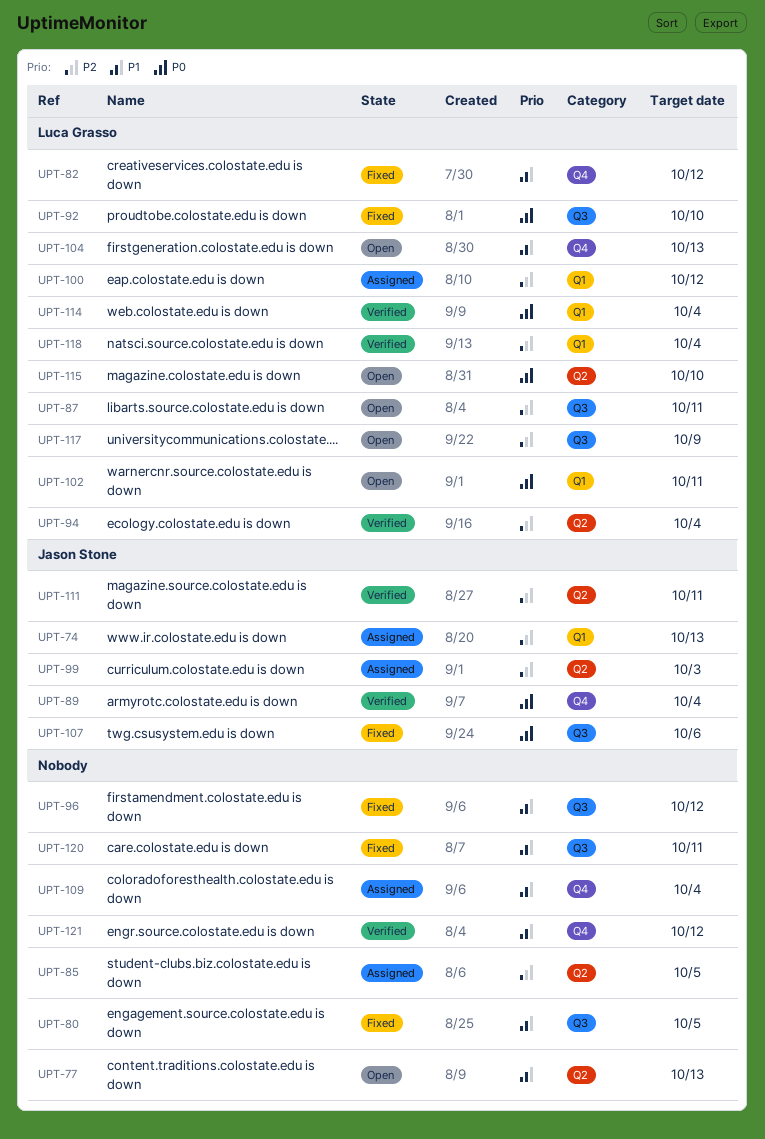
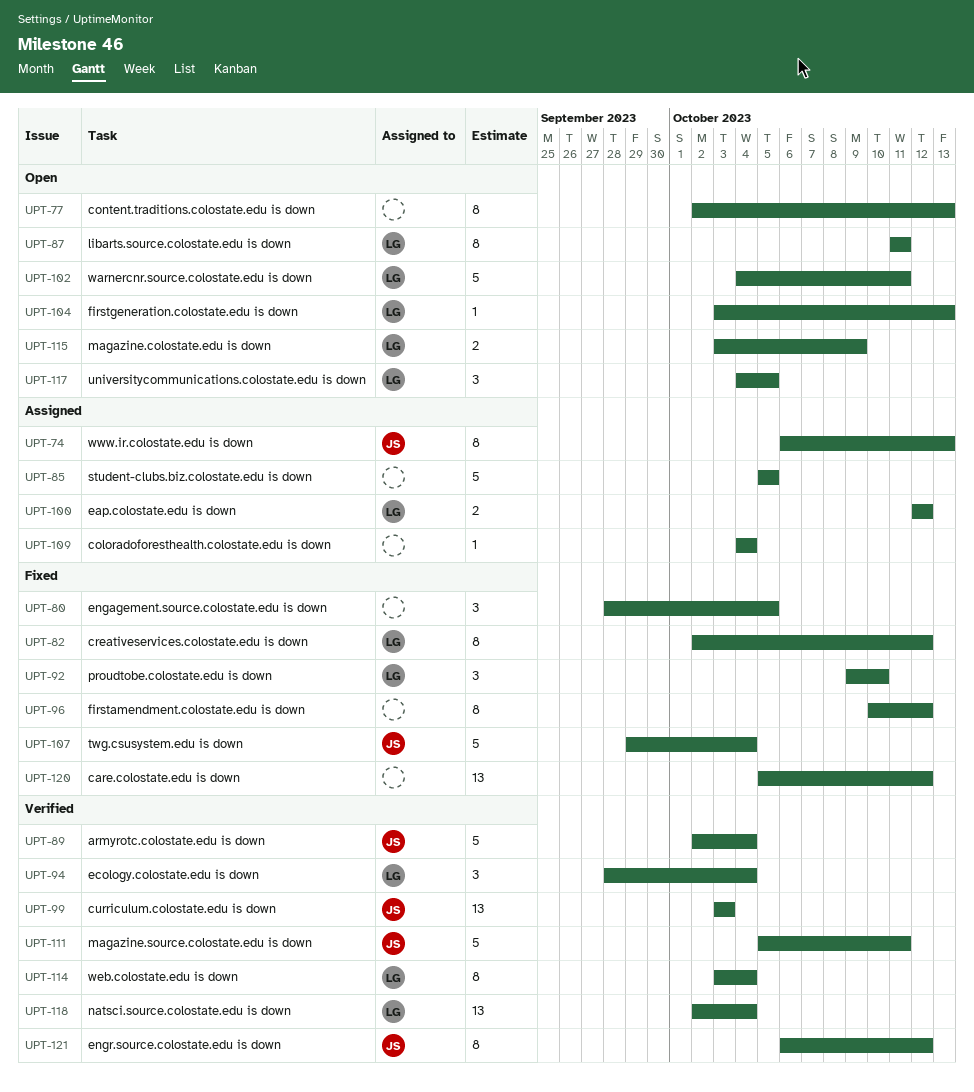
UPT-99, status: Assigned -> Verified
UPT-107, due: Oct 6 -> Oct 4
UPT-115, due: Oct 10 -> Oct 9
UPT-117, due: Oct 9 -> Oct 5
UPT-120, due: Oct 11 -> Oct 12
UPT-121, owner: none -> Jason Stone

